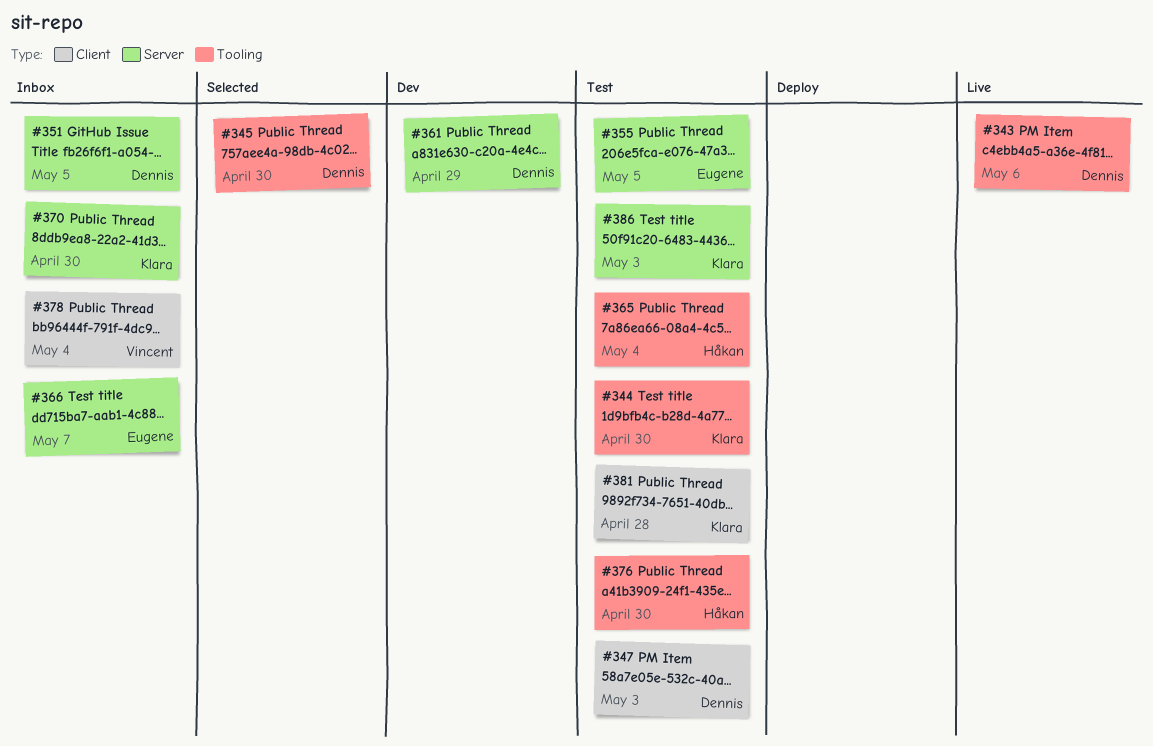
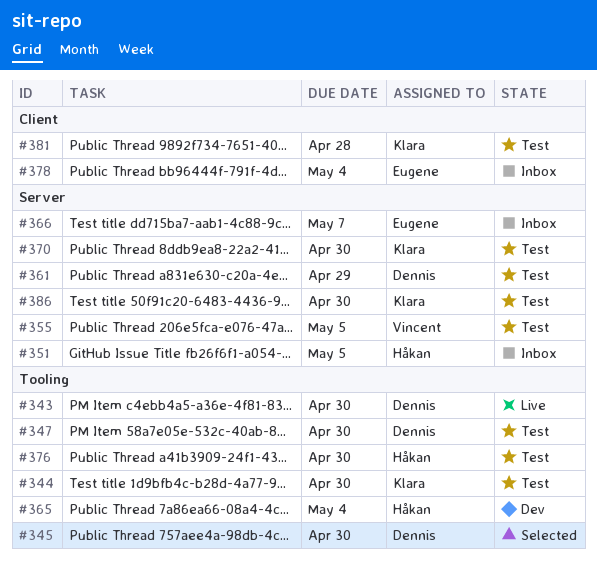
#343, due: May 6 -> Apr 30
#347, label: Client -> Tooling
#347, due: May 3 -> Apr 30
#351, owner: Dennis -> Håkan
#355, owner: Eugene -> Vincent
#361, status: Dev -> Test
#365, status: Test -> Dev
#370, status: Inbox -> Test
#378, owner: Vincent -> Eugene
#386, due: May 3 -> Apr 30

